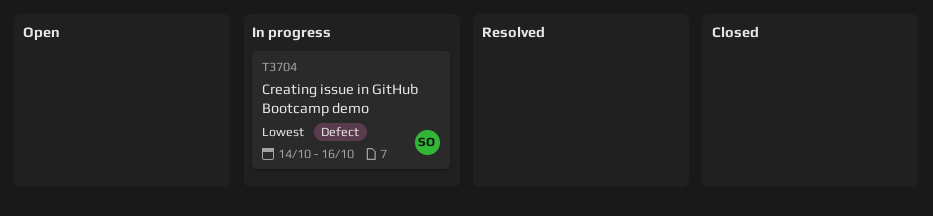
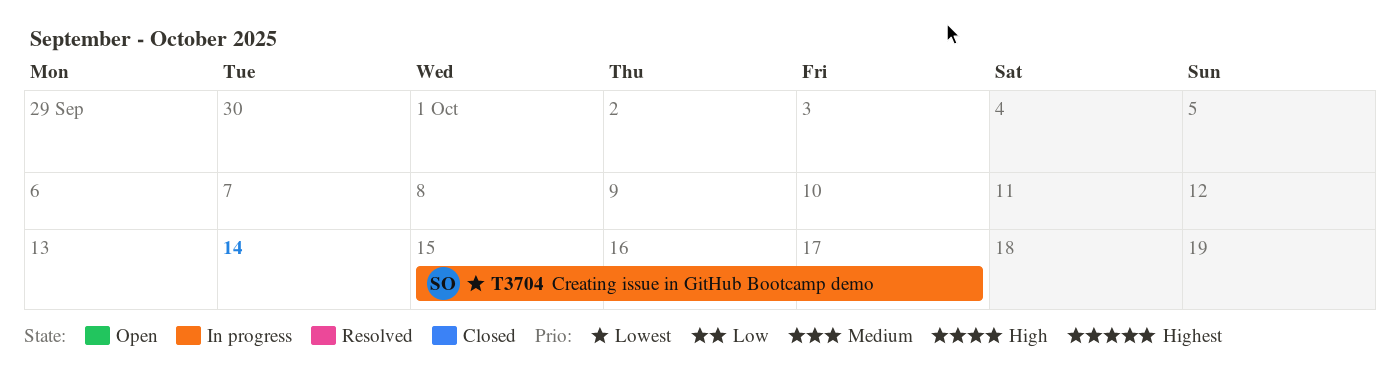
T3704, start: Oct 14 -> Oct 15
T3704, due: Oct 16 -> Oct 17

